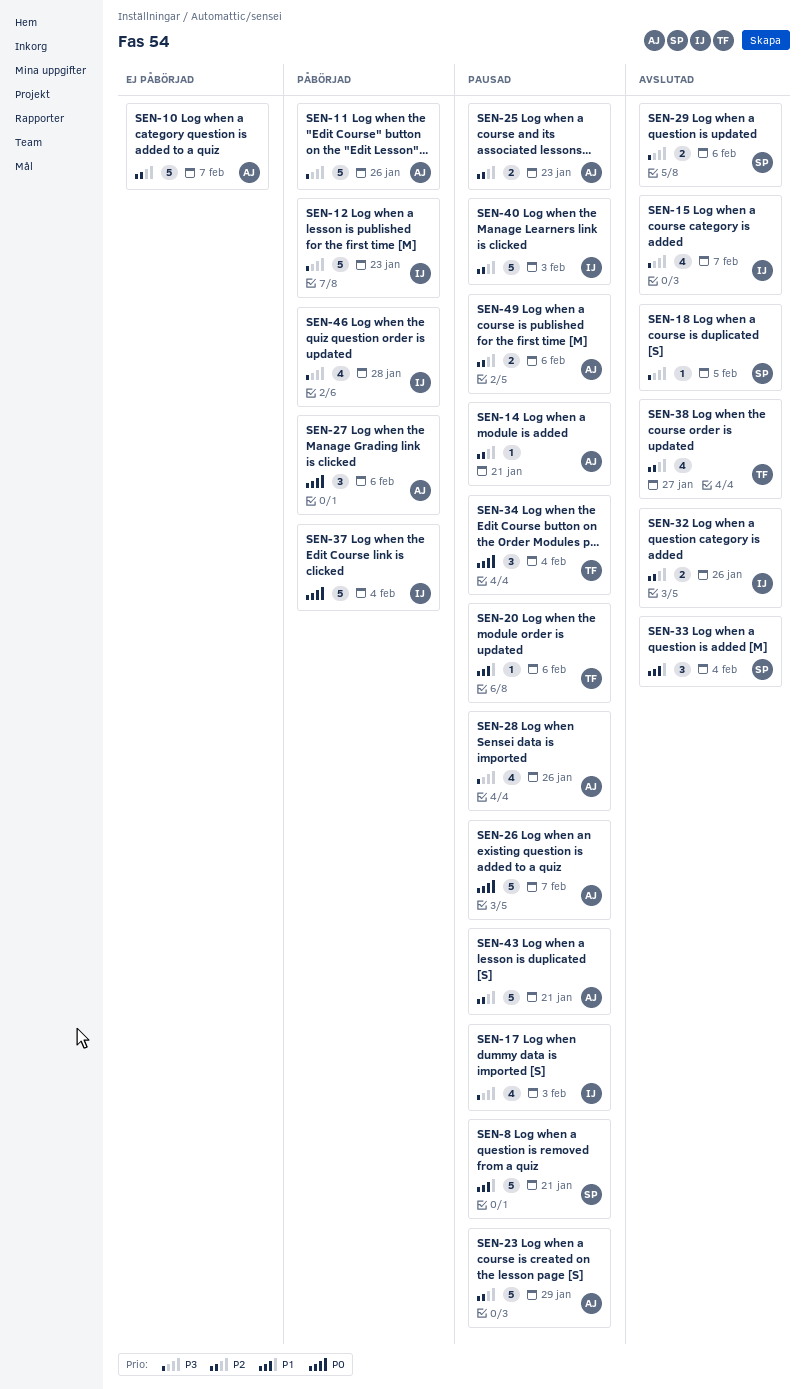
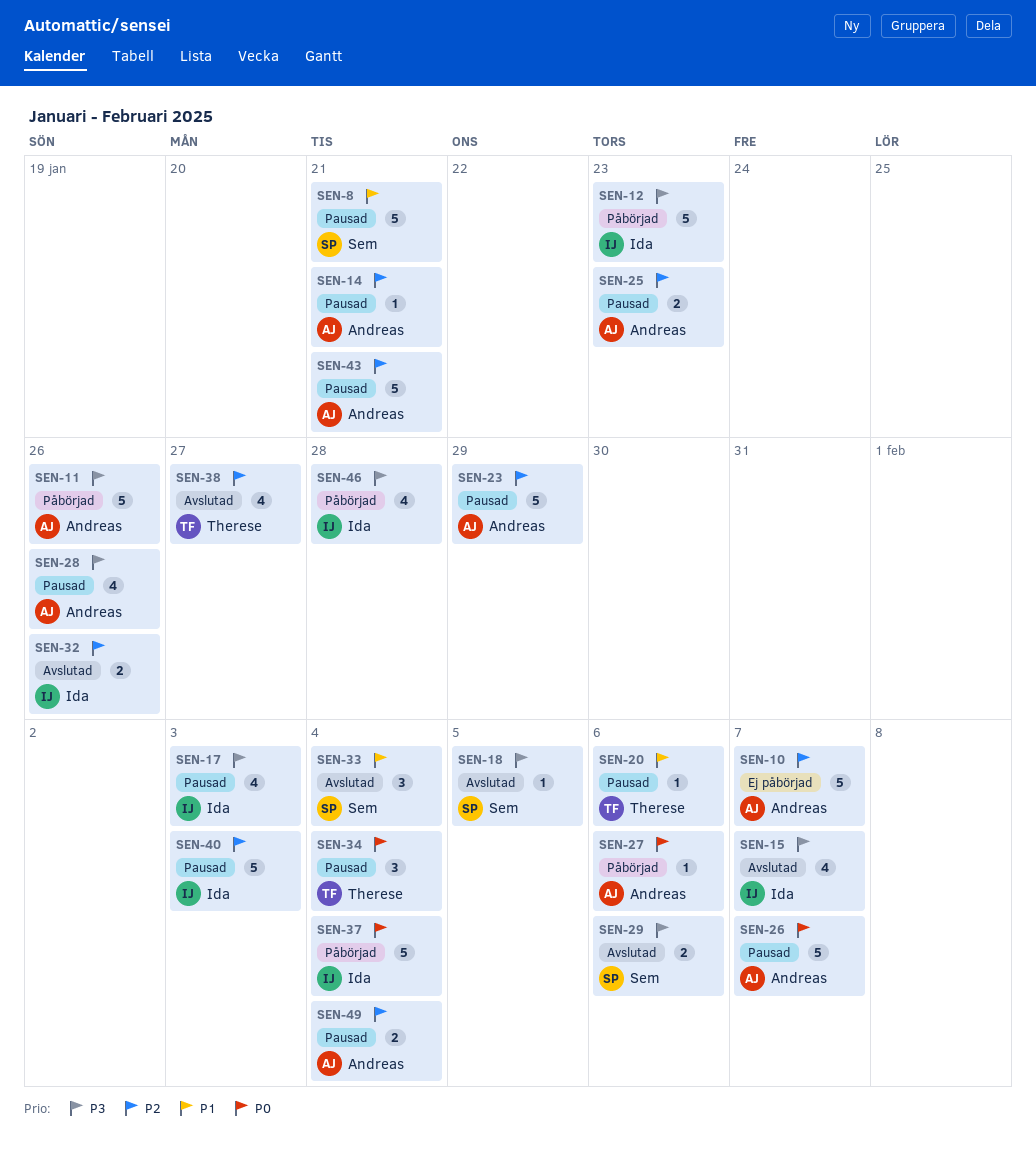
SEN-27, estimate: 3 -> 1
SEN-49, due: Feb 6 -> Feb 4

